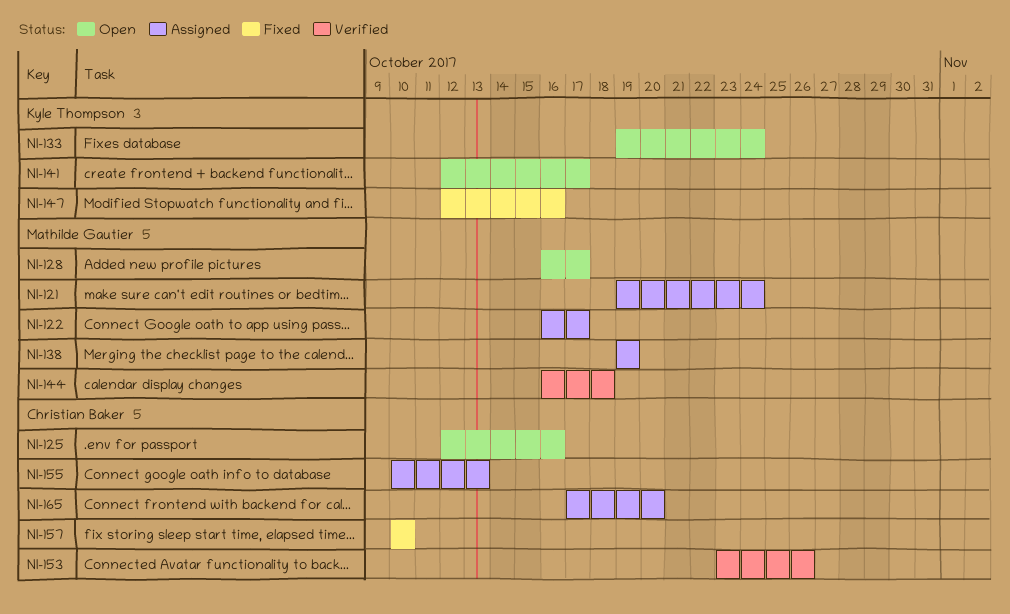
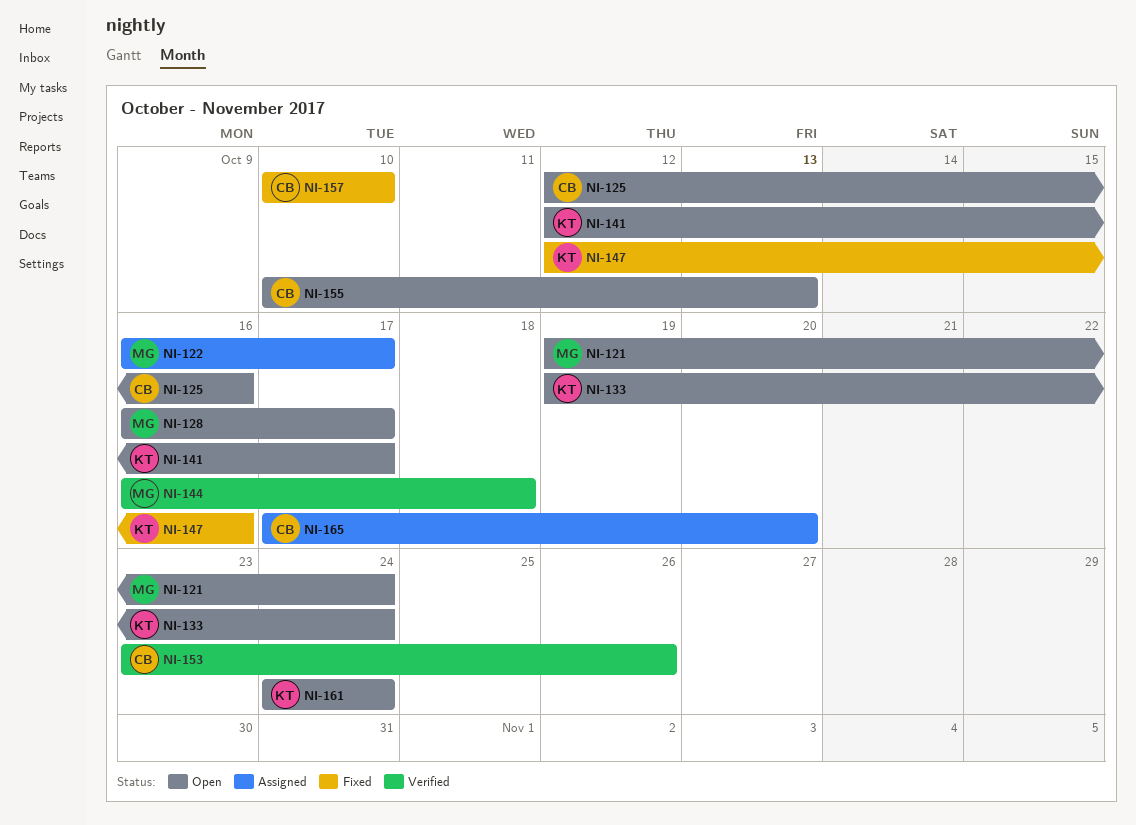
NI-121, status: Assigned -> Open
NI-138: present -> none
NI-155, status: Assigned -> Open
NI-161: none -> present

